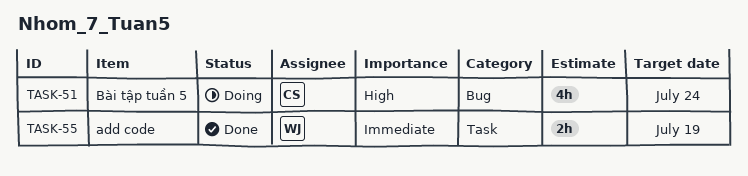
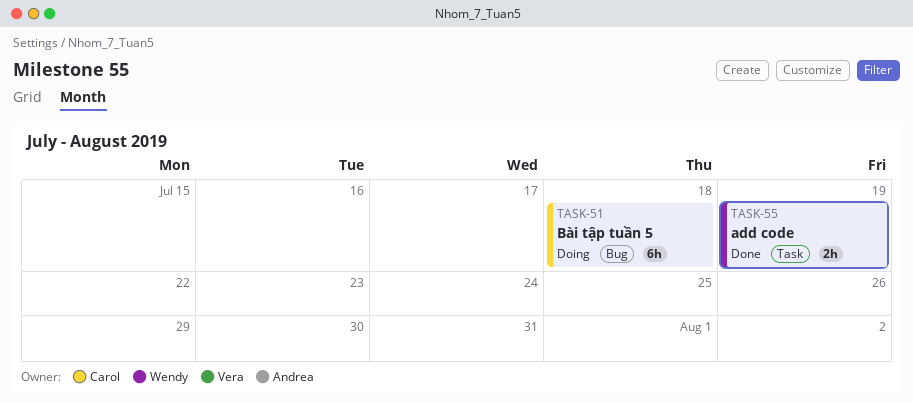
TASK-51, estimate: 4h -> 6h
TASK-51, due: Jul 24 -> Jul 18

